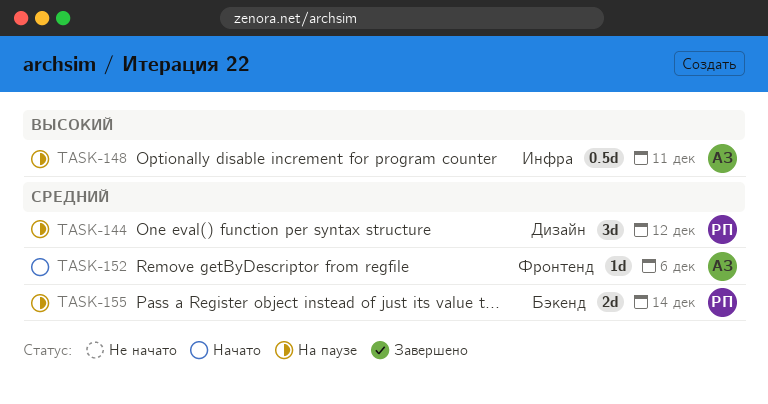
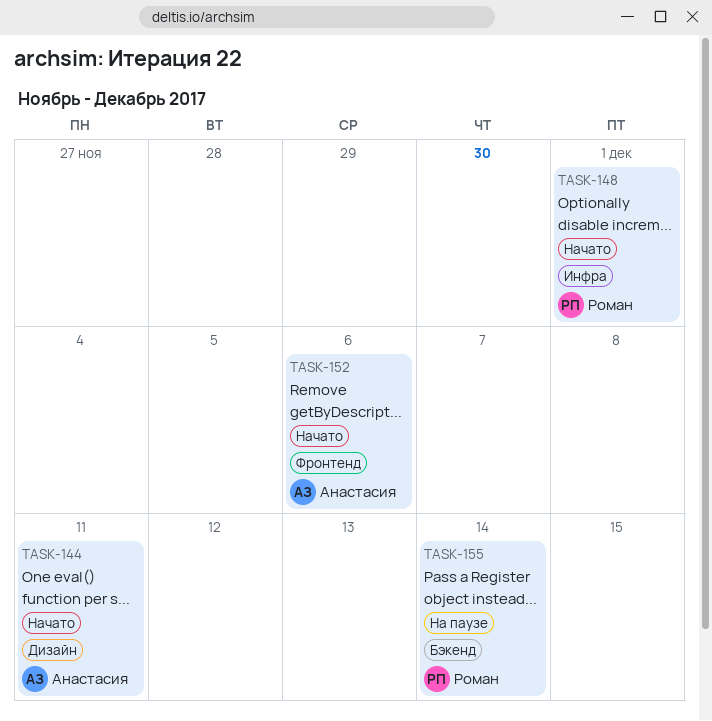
TASK-144, status: На паузе -> Начато
TASK-144, owner: Роман -> Анастасия
TASK-144, due: Dec 12 -> Dec 11
TASK-148, status: На паузе -> Начато
TASK-148, owner: Анастасия -> Роман
TASK-148, due: Dec 11 -> Dec 1

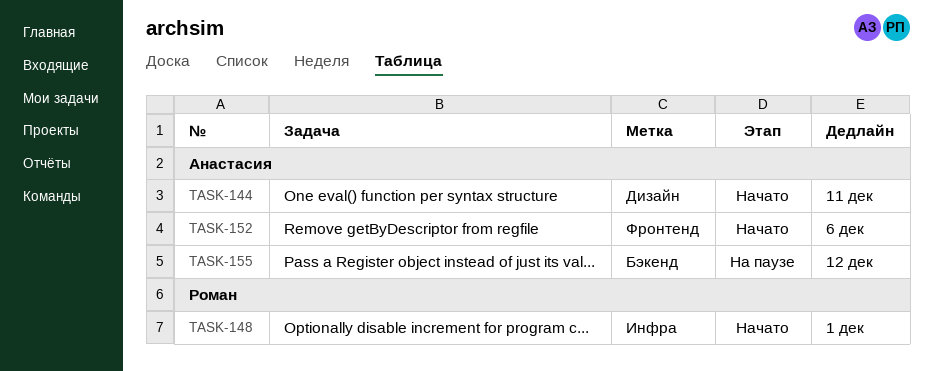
TASK-155, owner: Роман -> Анастасия
TASK-155, due: Dec 14 -> Dec 12

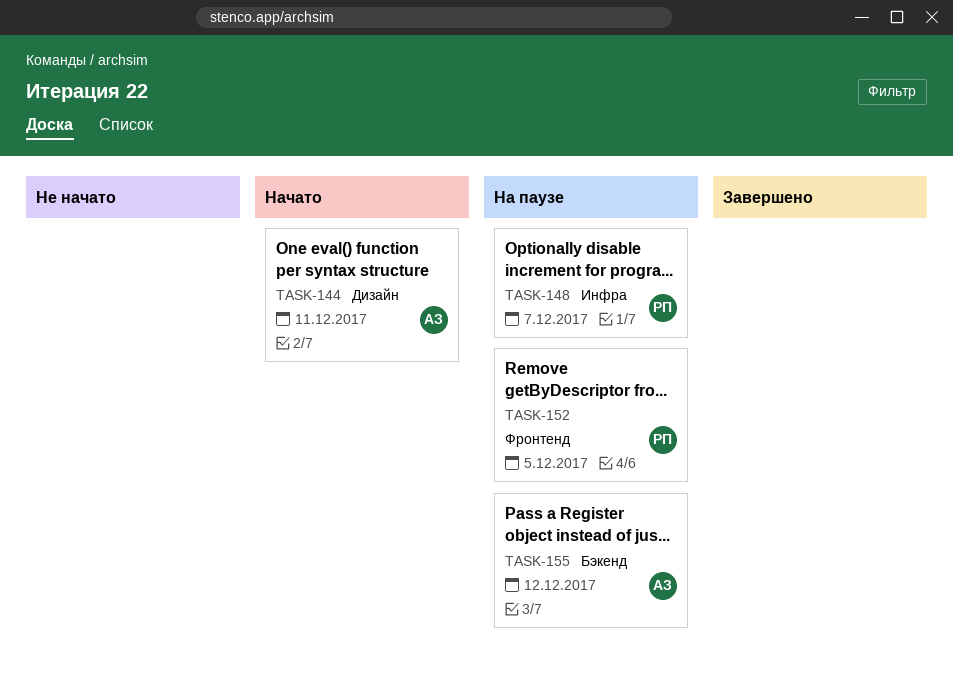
TASK-148, status: Начато -> На паузе
TASK-148, due: Dec 1 -> Dec 7
TASK-152, status: Начато -> На паузе
TASK-152, owner: Анастасия -> Роман
TASK-152, due: Dec 6 -> Dec 5

